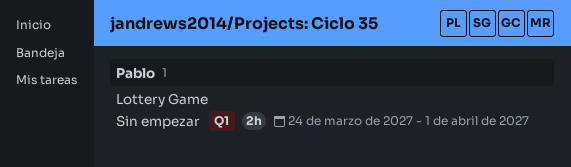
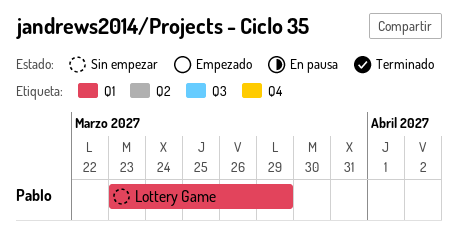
Lottery Game, start: Mar 24 -> Mar 23
Lottery Game, due: Apr 1 -> Mar 29

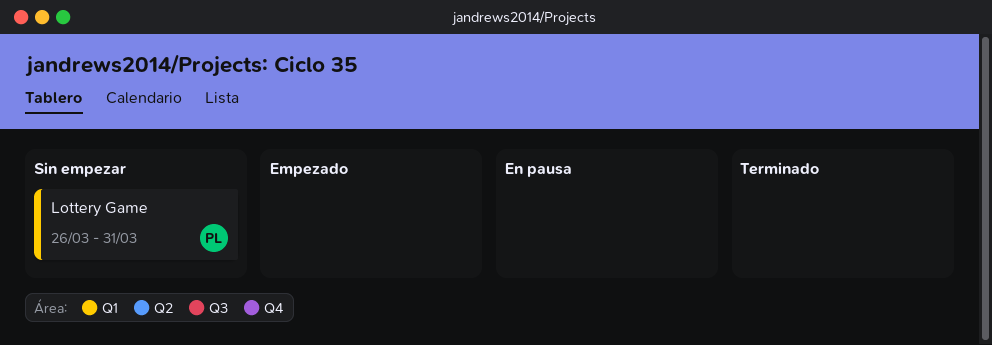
Lottery Game, start: Mar 23 -> Mar 26
Lottery Game, due: Mar 29 -> Mar 31

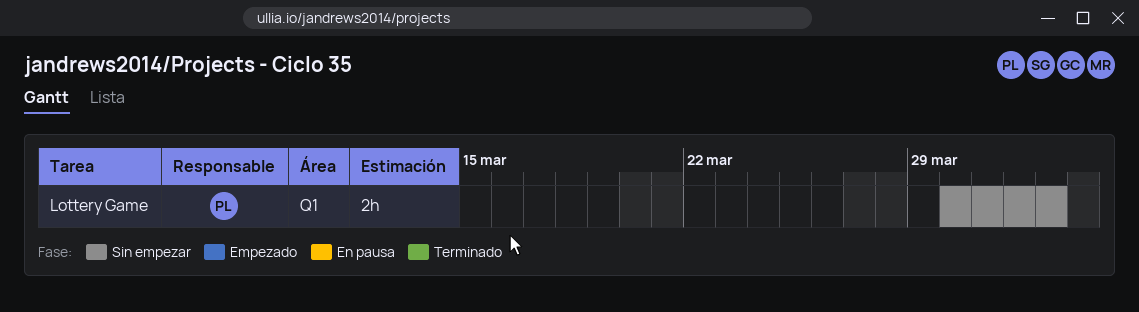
Lottery Game, start: Mar 26 -> Mar 30
Lottery Game, due: Mar 31 -> Apr 2

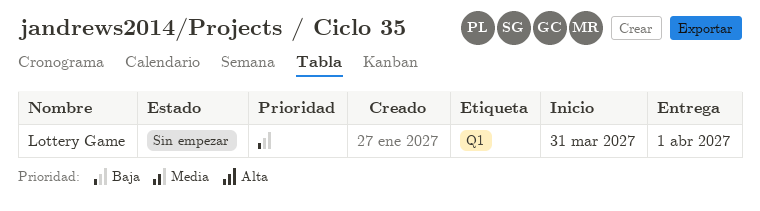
Lottery Game, start: Mar 30 -> Mar 31
Lottery Game, due: Apr 2 -> Apr 1

